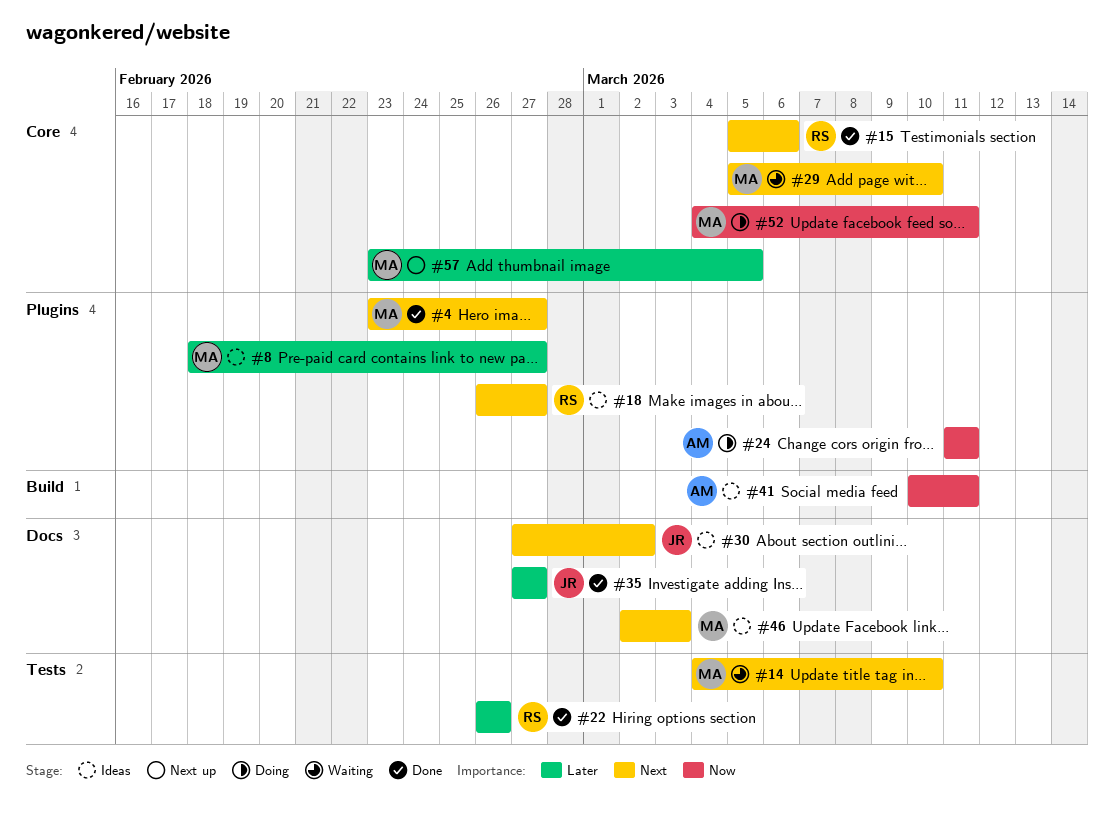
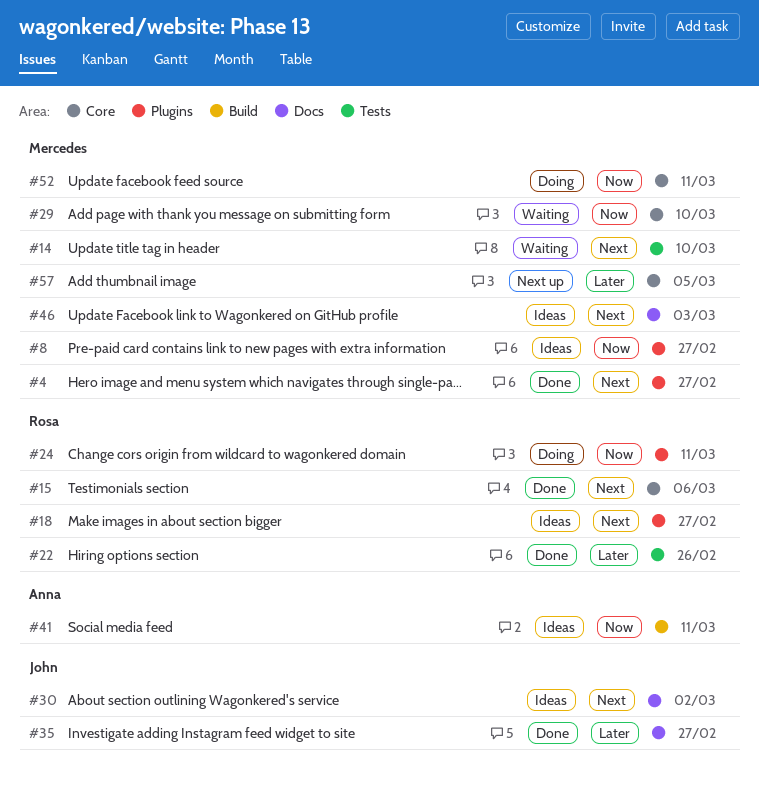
#8, priority: Later -> Now
#24, owner: Anna -> Rosa
#29, priority: Next -> Now

